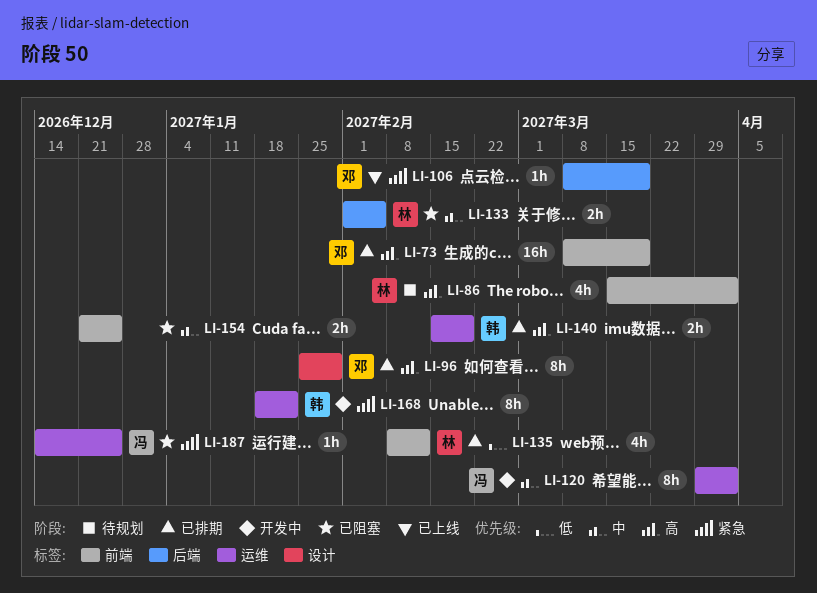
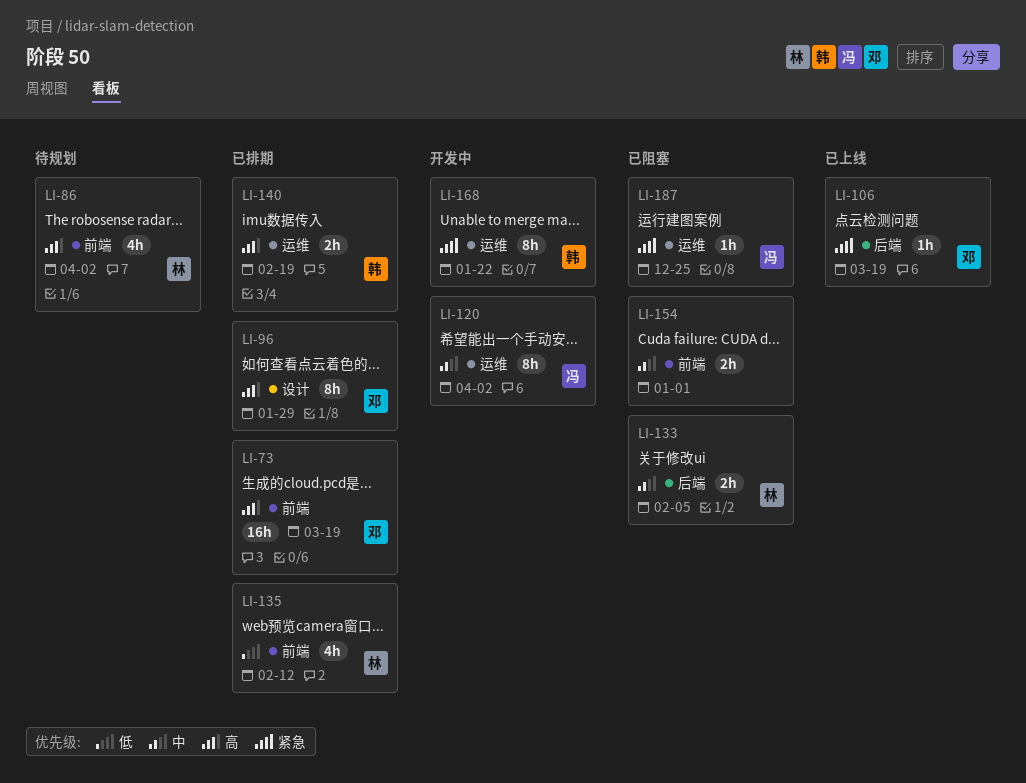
LI-154, due: Dec 25 -> Jan 1

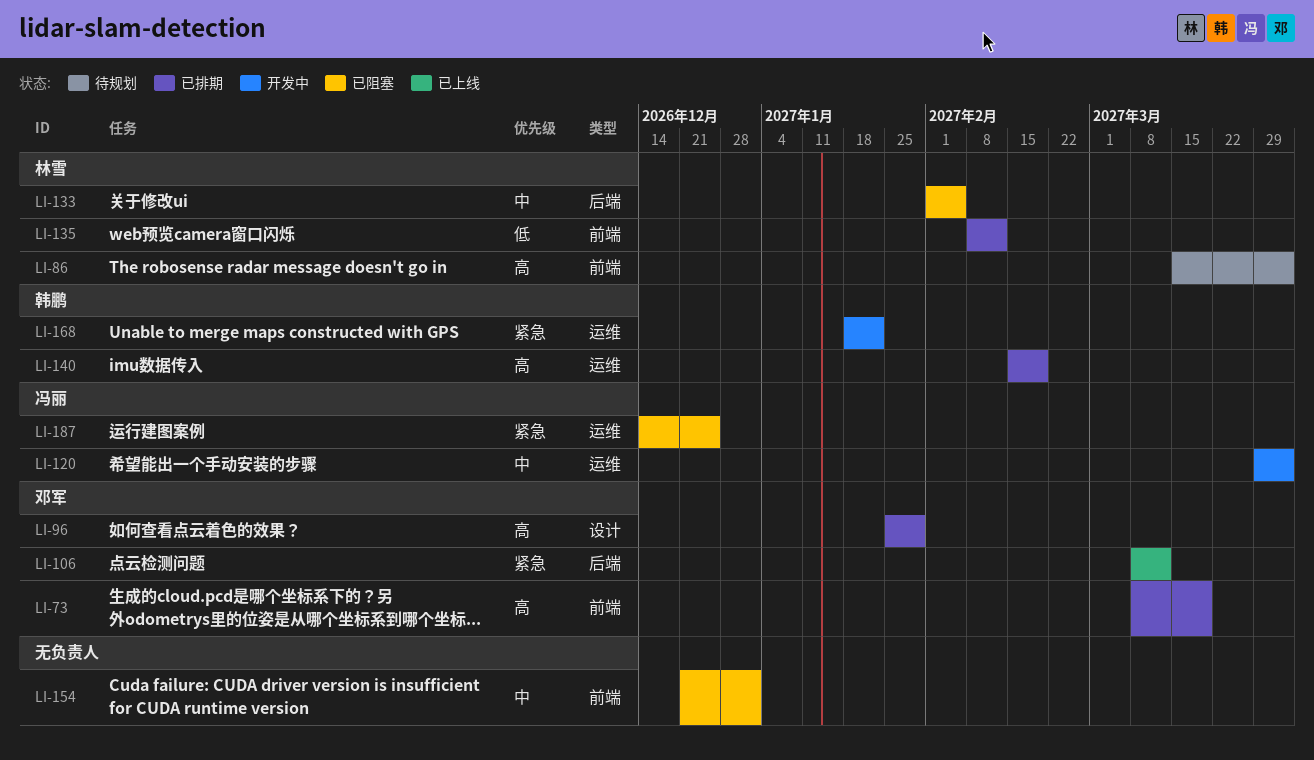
LI-106, due: Mar 19 -> Mar 12

